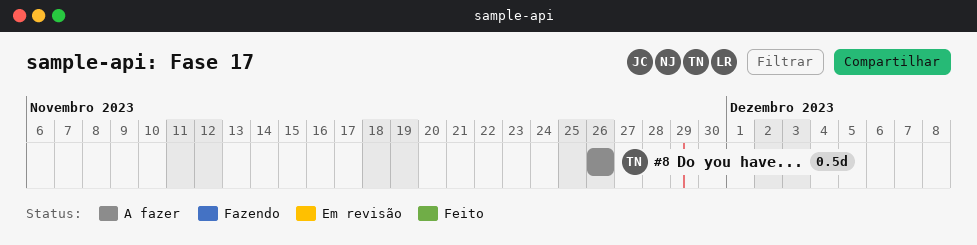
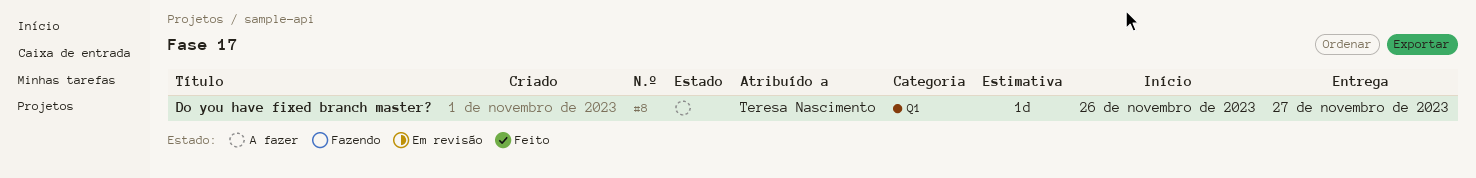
#8, estimate: 0.5d -> 1d
#8, due: Nov 26 -> Nov 27

